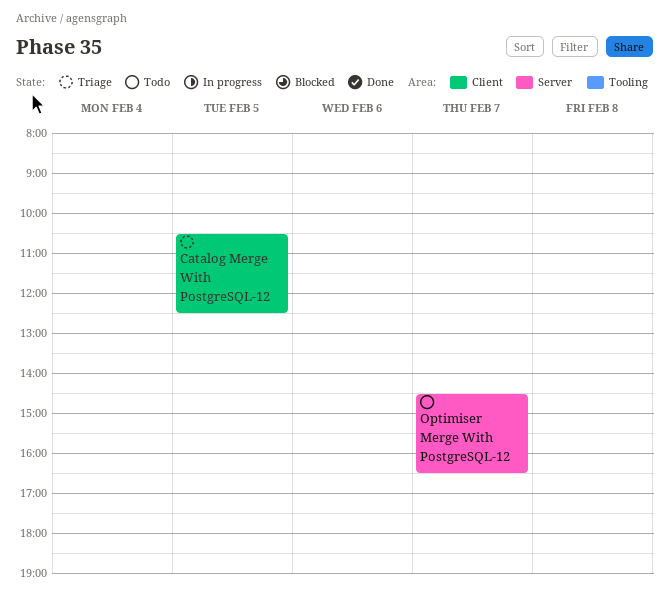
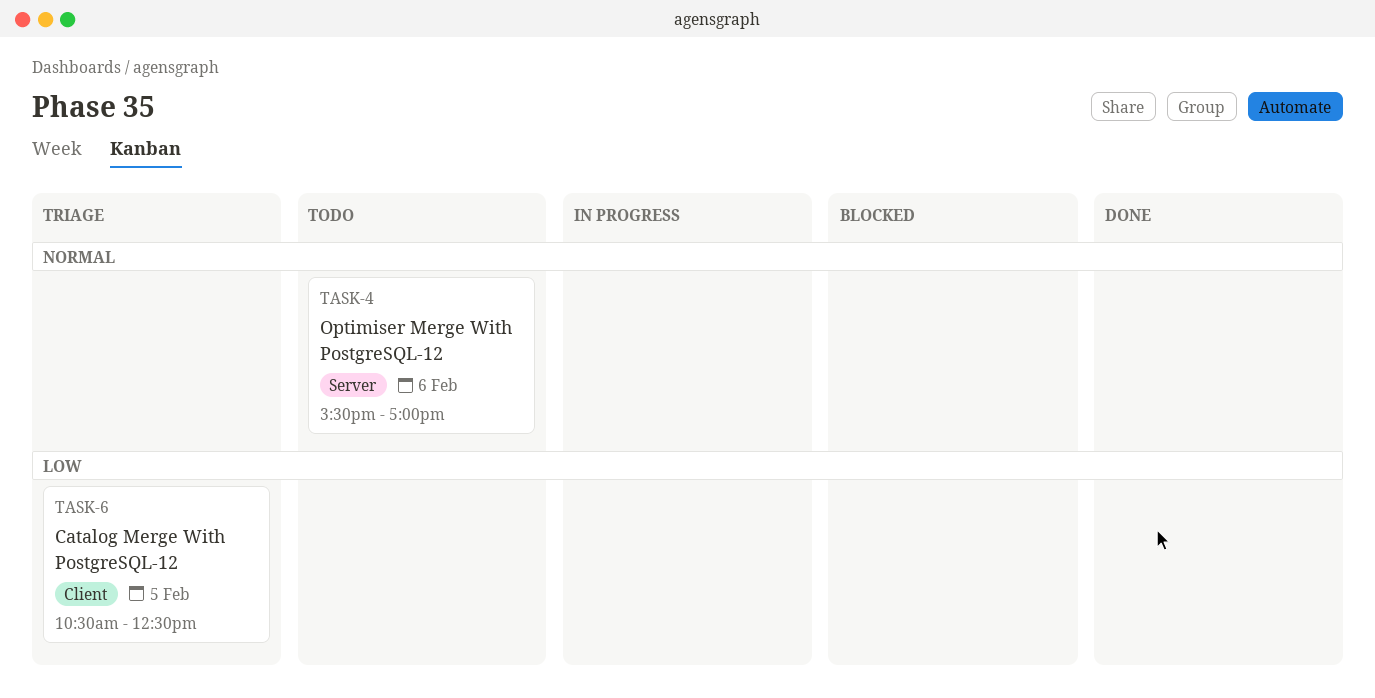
Optimiser Merge With PostgreSQL-12, day: Feb 7 -> Feb 6
Optimiser Merge With PostgreSQL-12, begins: 14:30 -> 15:30
Optimiser Merge With PostgreSQL-12, ends: 16:30 -> 17:00

